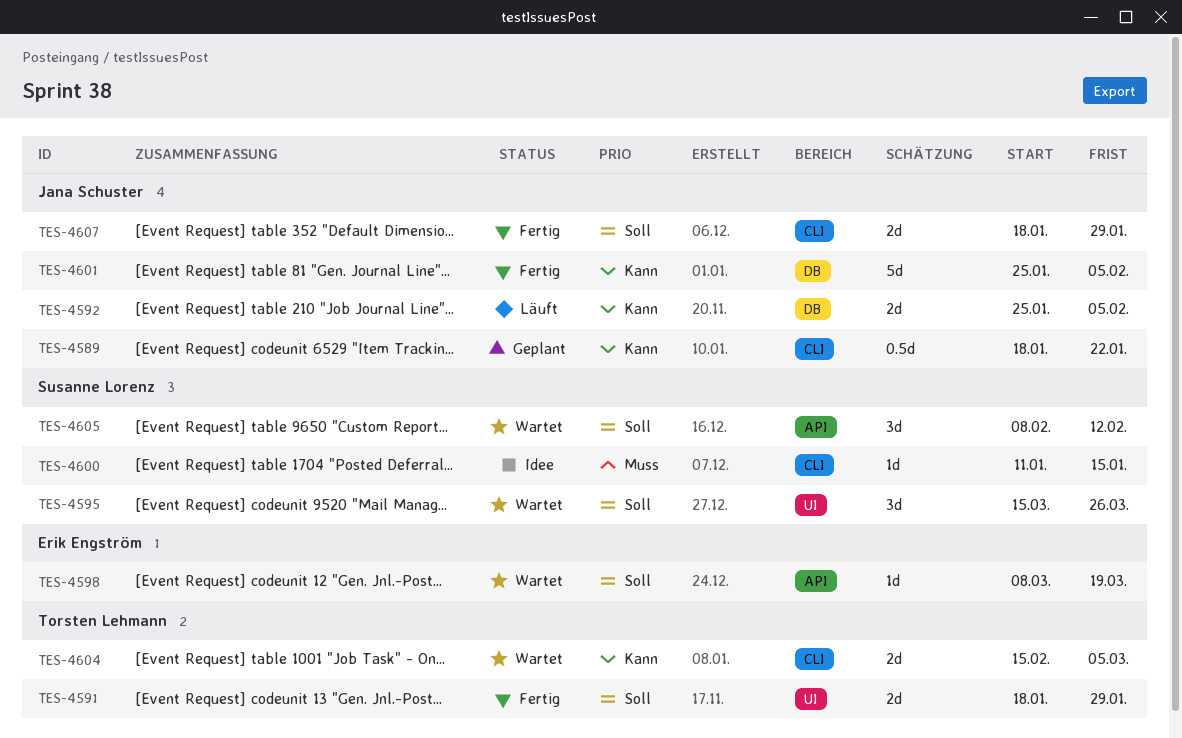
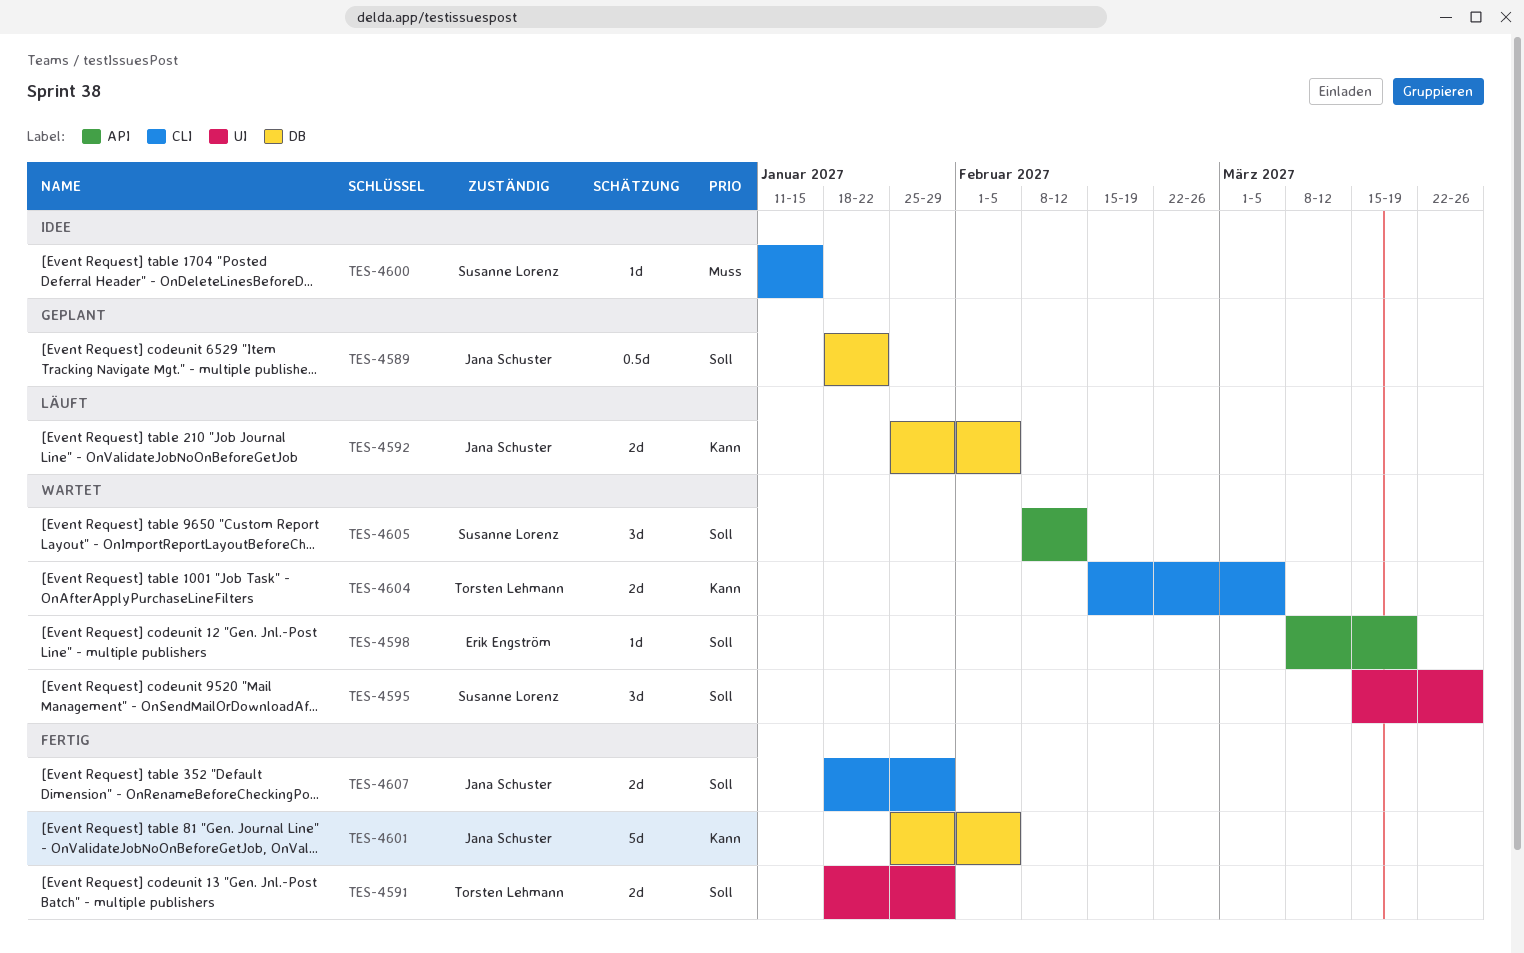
TES-4589, priority: Kann -> Soll
TES-4589, label: CLI -> DB

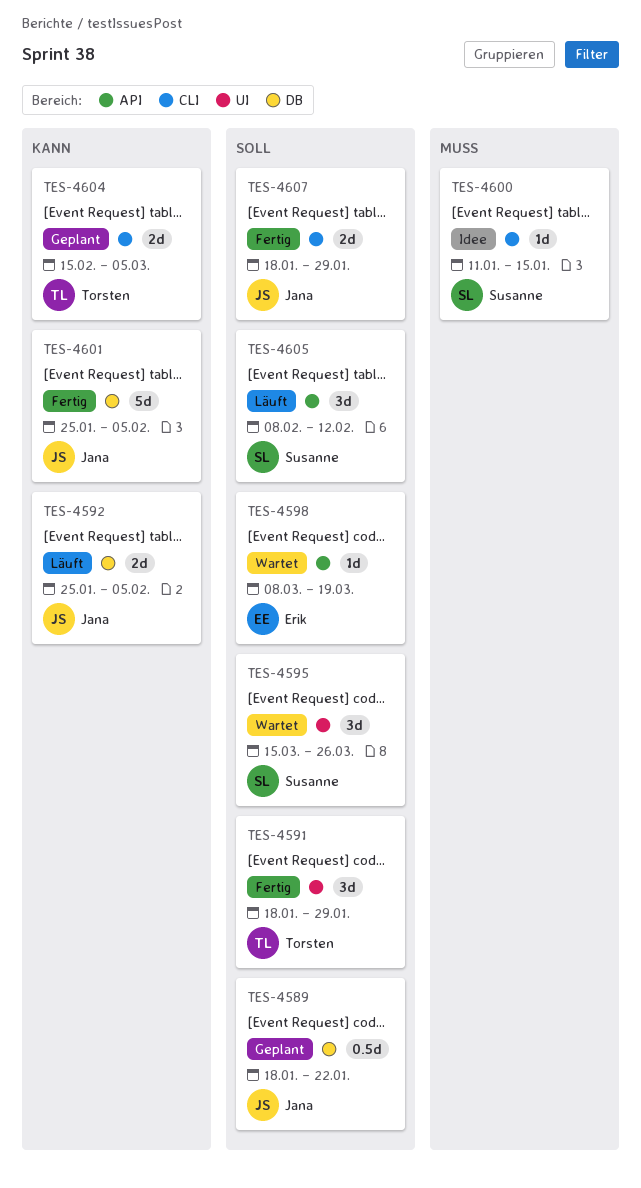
TES-4591, estimate: 2d -> 3d
TES-4604, status: Wartet -> Geplant
TES-4605, status: Wartet -> Läuft

